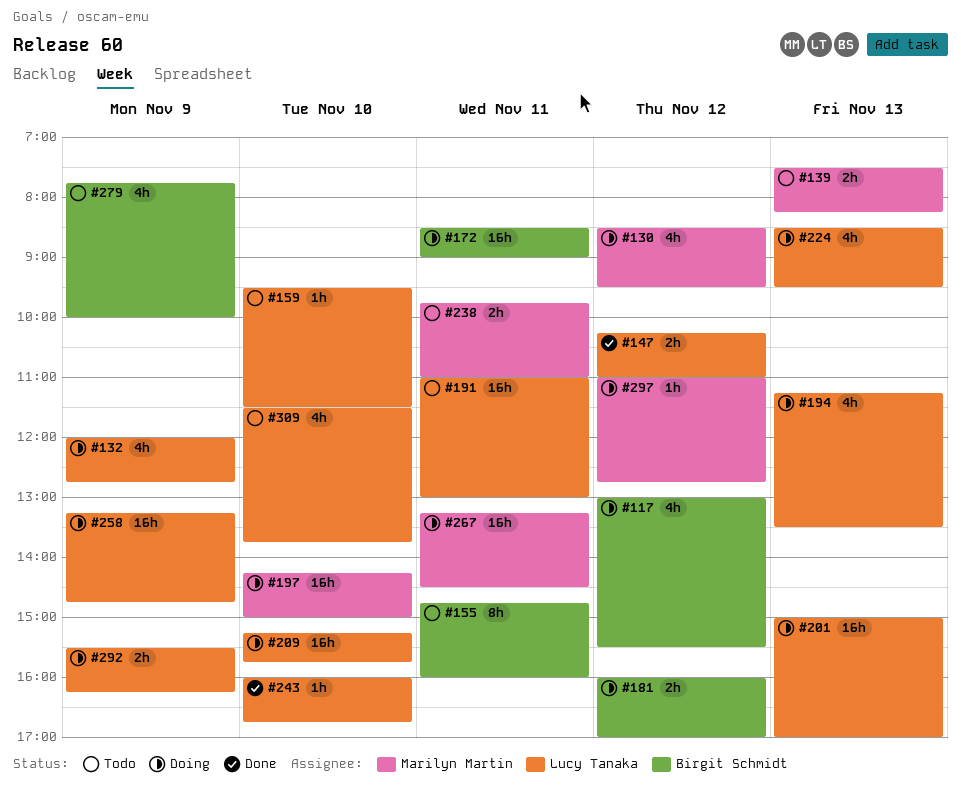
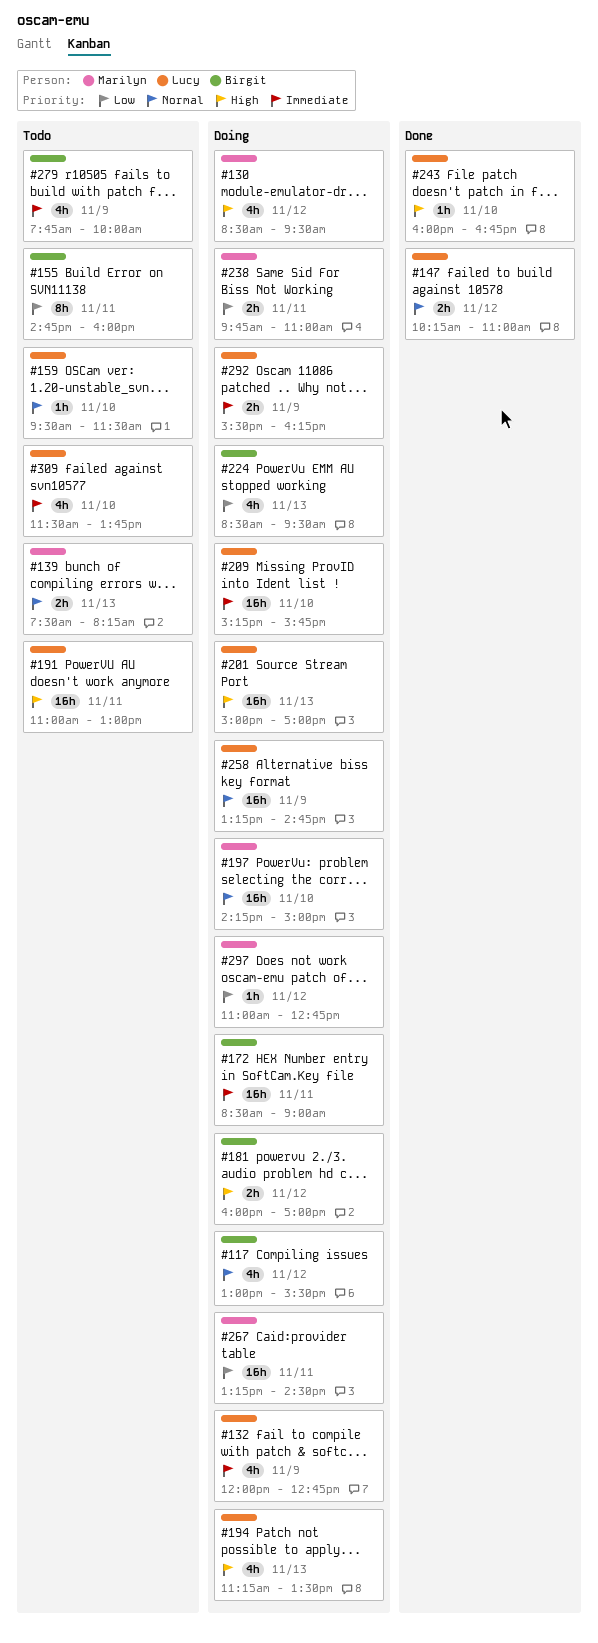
#224, owner: Lucy Tanaka -> Birgit Schmidt
#238, status: Todo -> Doing

